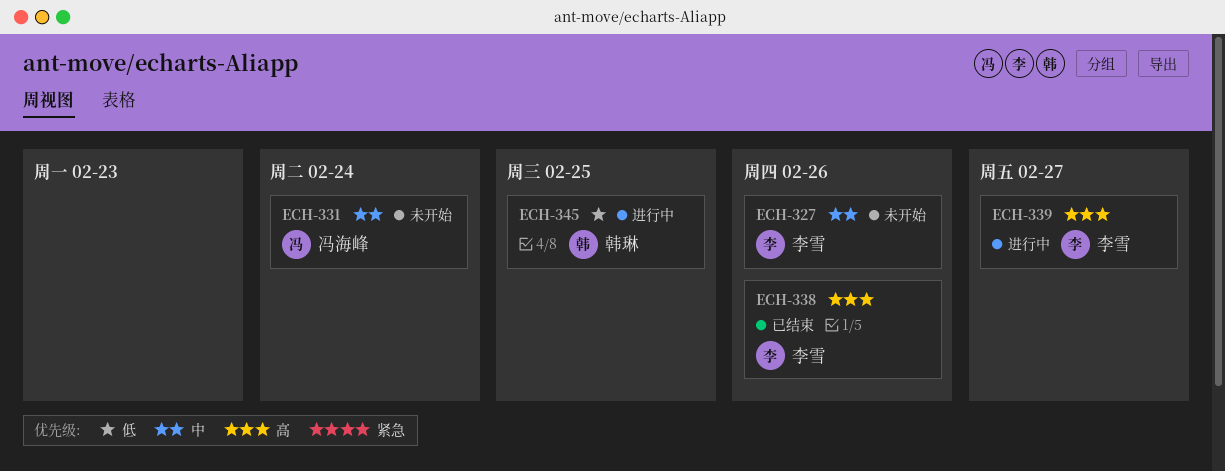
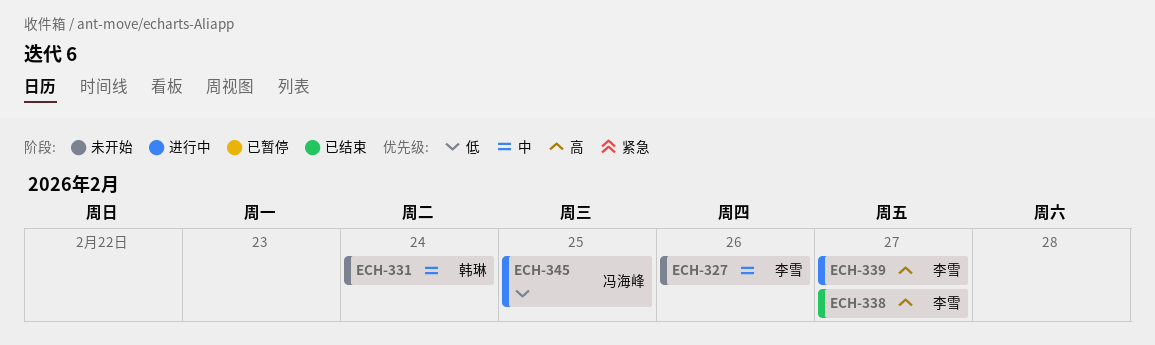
ECH-331, owner: 冯海峰 -> 韩琳
ECH-338, due: Feb 26 -> Feb 27
ECH-345, owner: 韩琳 -> 冯海峰

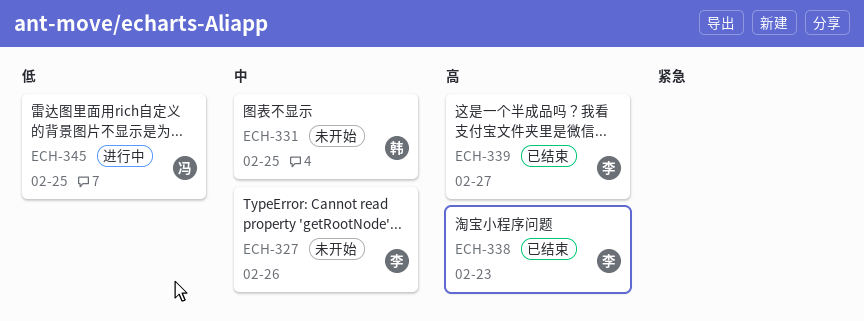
ECH-331, due: Feb 24 -> Feb 25
ECH-338, due: Feb 27 -> Feb 23
ECH-339, status: 进行中 -> 已结束

